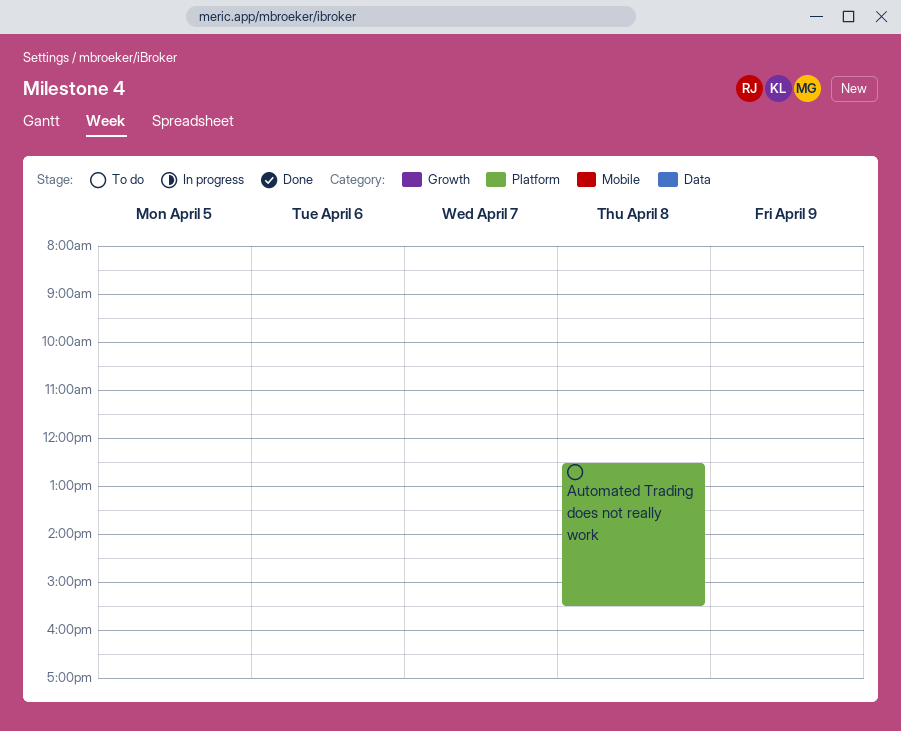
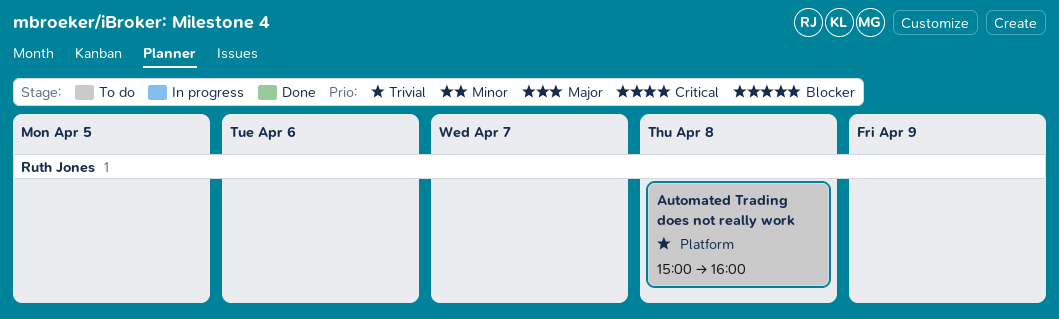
Automated Trading does not really work, begins: 12:30 -> 15:00
Automated Trading does not really work, ends: 15:30 -> 16:00

